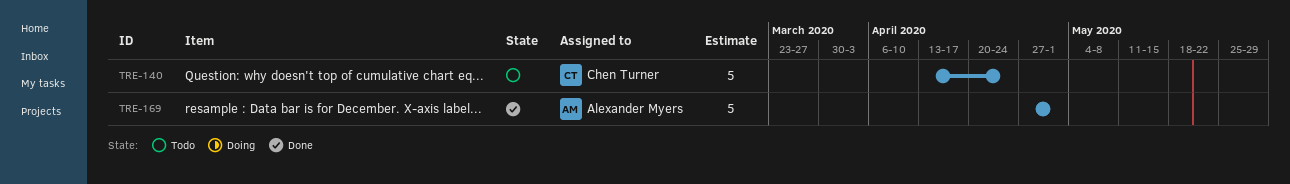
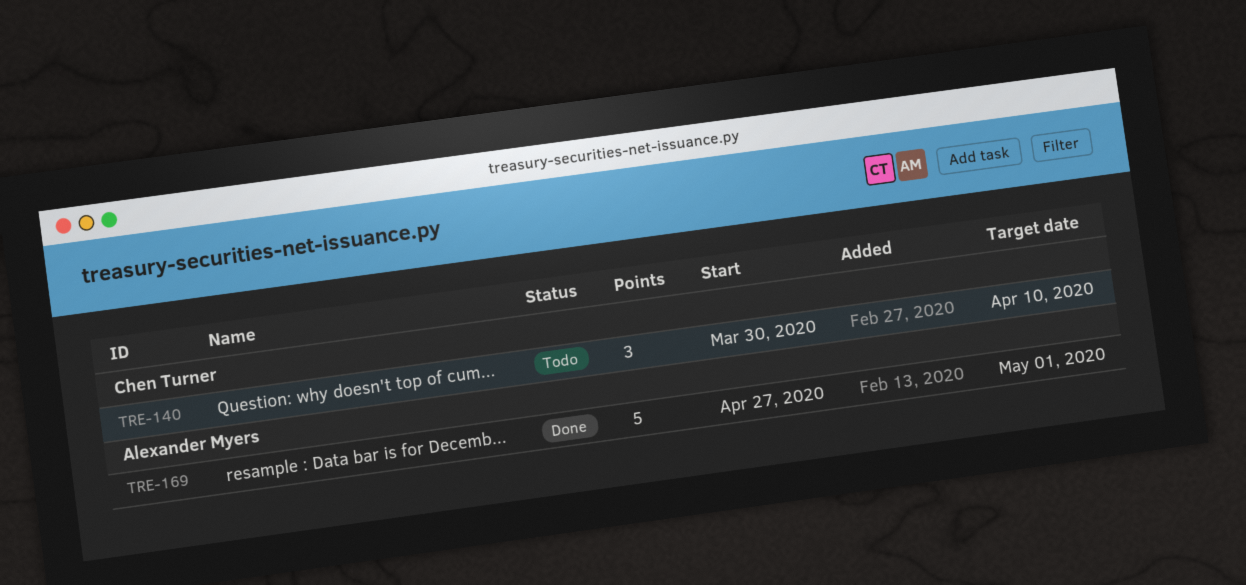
TRE-140, estimate: 5 -> 3
TRE-140, start: Apr 13 -> Mar 30
TRE-140, due: Apr 24 -> Apr 10

